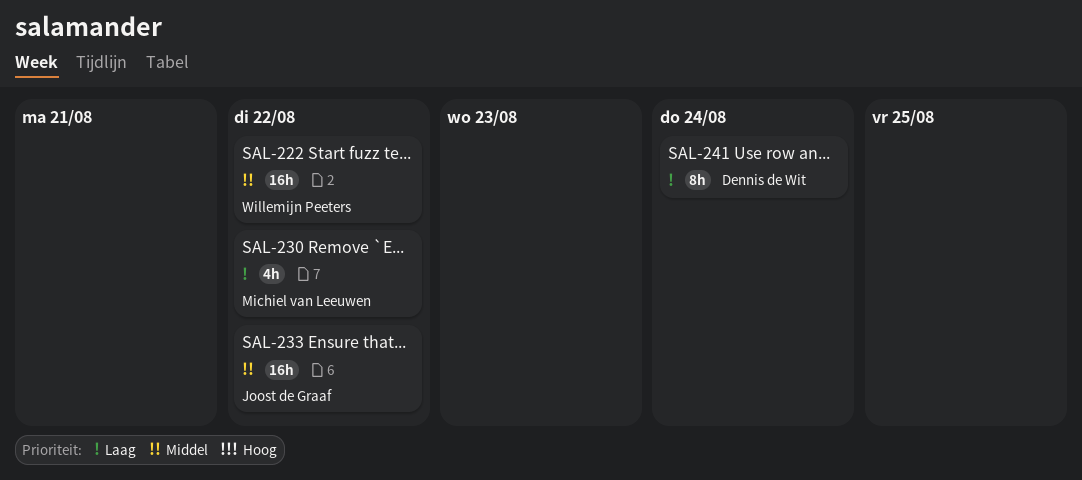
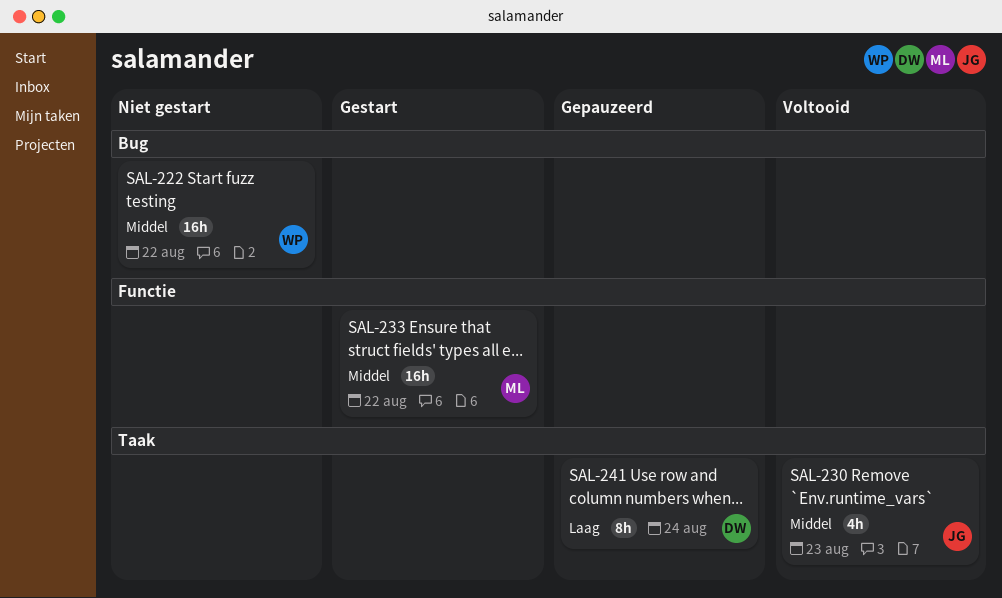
SAL-230, owner: Michiel van Leeuwen -> Joost de Graaf
SAL-230, priority: Laag -> Middel
SAL-230, due: Aug 22 -> Aug 23
SAL-233, owner: Joost de Graaf -> Michiel van Leeuwen

